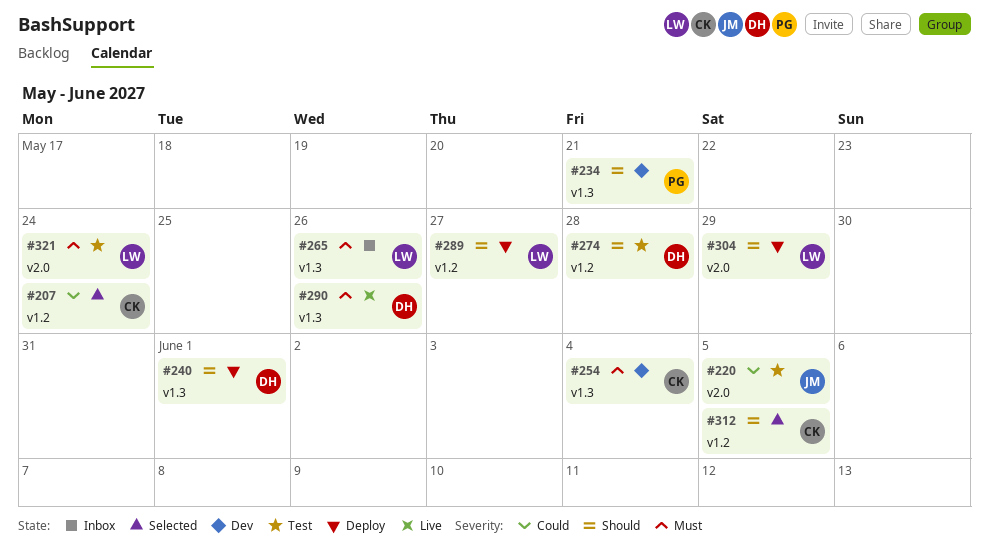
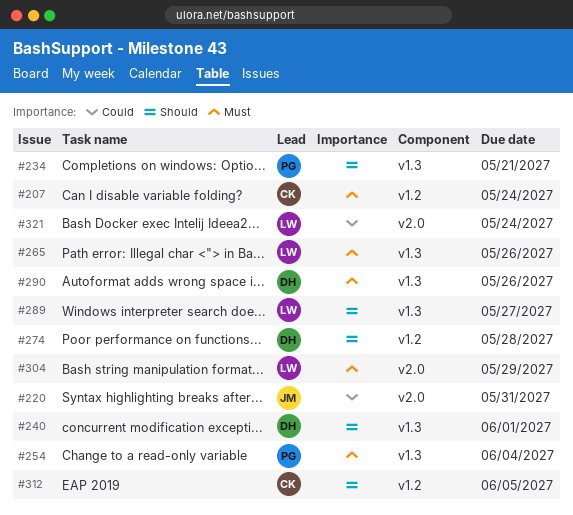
#207, priority: Could -> Must
#220, due: Jun 5 -> May 31
#254, owner: CK -> PG
#289, label: v1.2 -> v1.3
#304, priority: Should -> Must
#321, priority: Must -> Could

